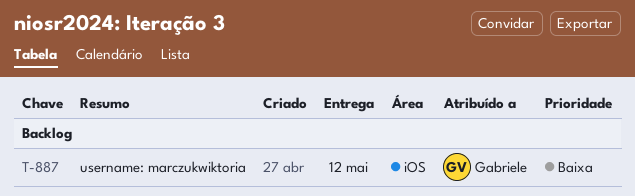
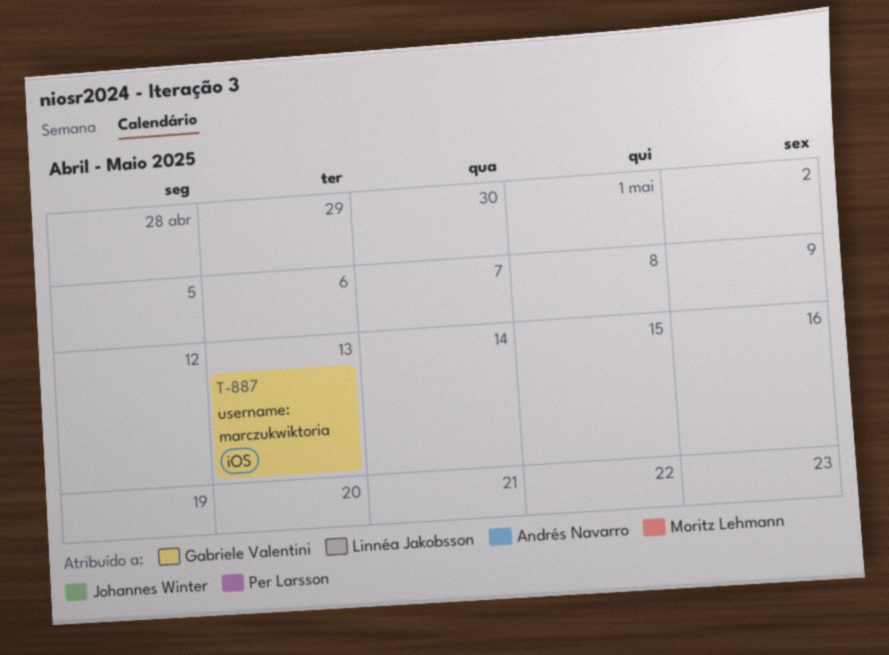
T-887, due: May 12 -> May 13

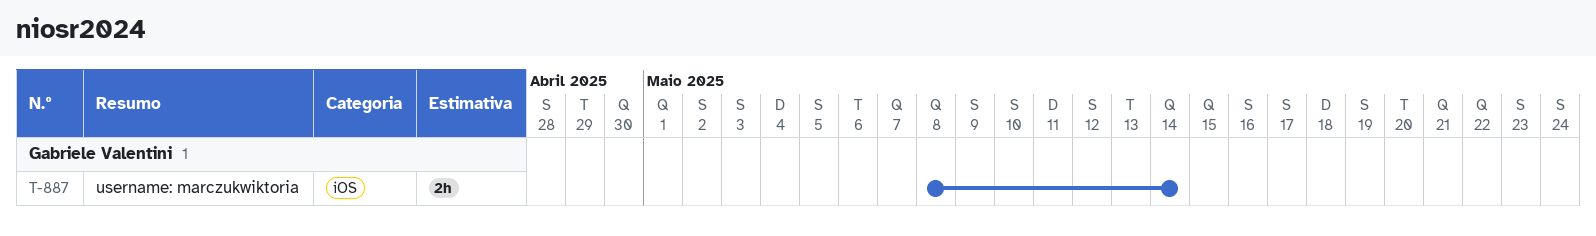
T-887, due: May 13 -> May 14

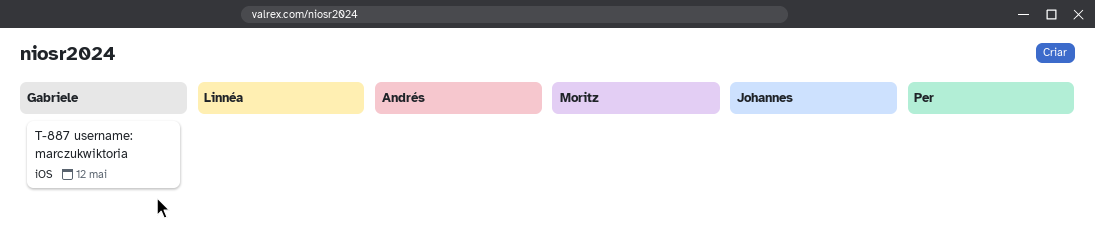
T-887, due: May 14 -> May 12

